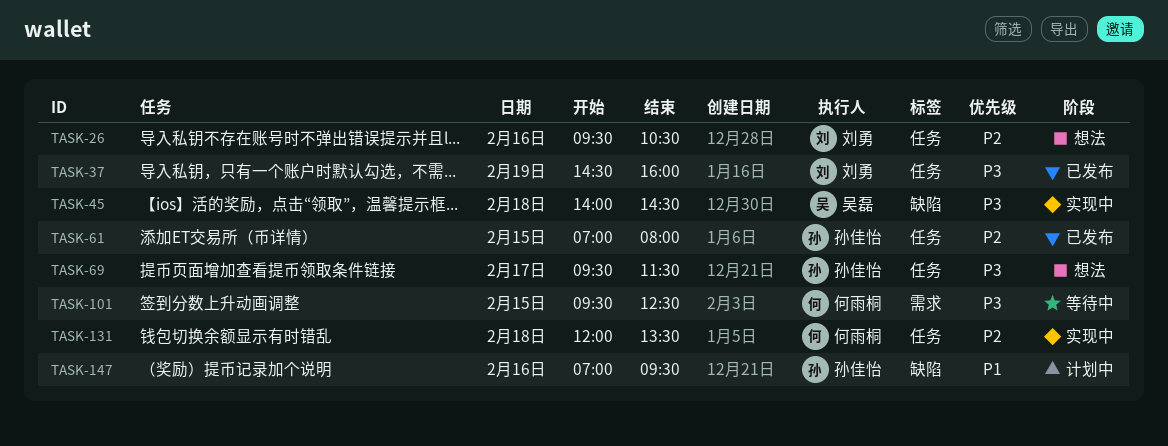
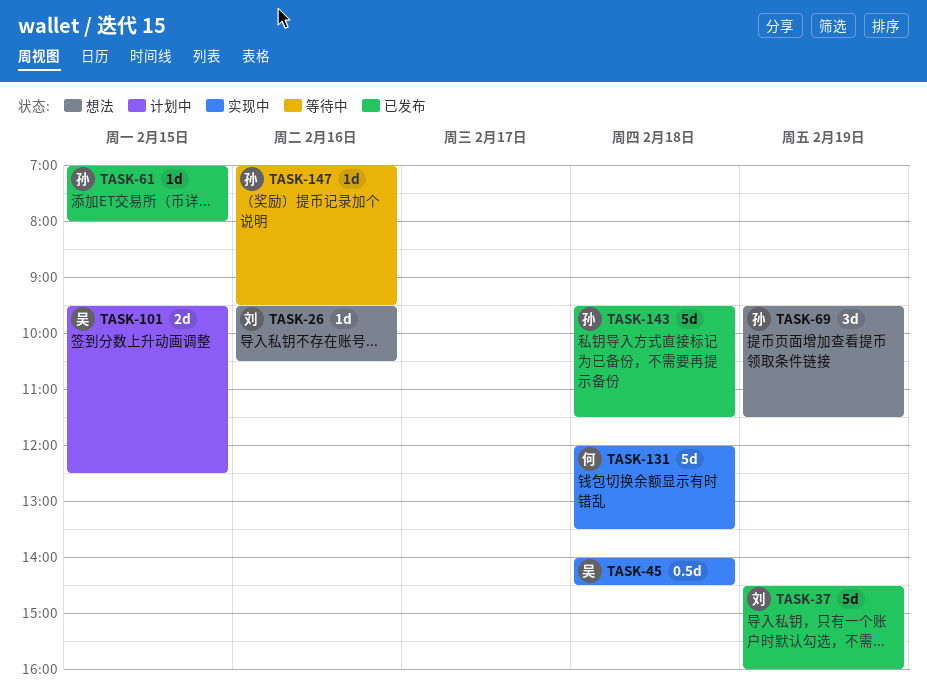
TASK-69, day: Feb 17 -> Feb 19
TASK-101, status: 等待中 -> 计划中
TASK-101, owner: 何雨桐 -> 吴磊
TASK-143: none -> present
TASK-147, status: 计划中 -> 等待中

